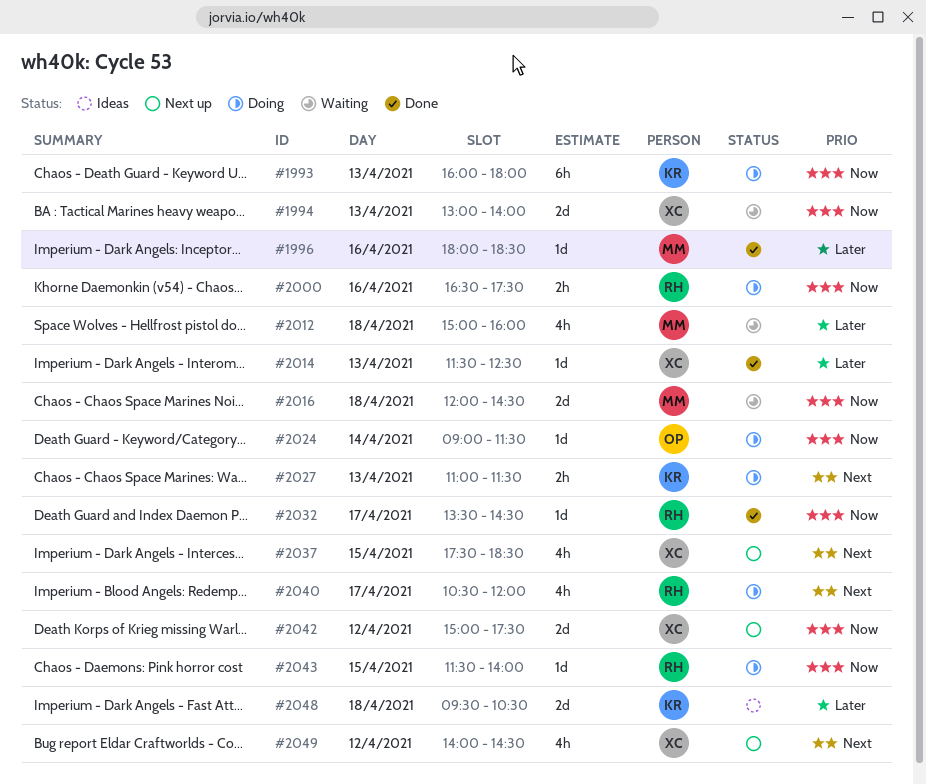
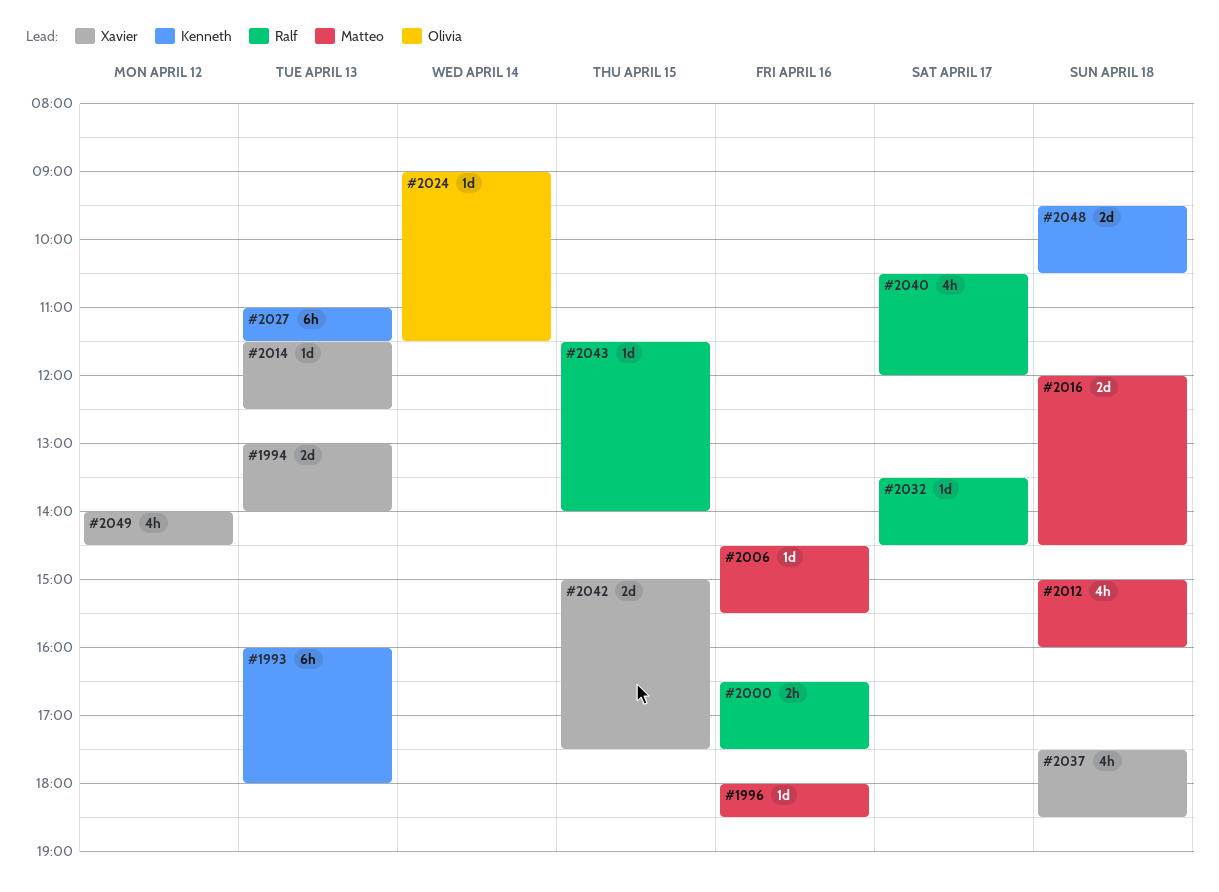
#2006: none -> present
#2027, estimate: 2h -> 6h
#2037, day: Apr 15 -> Apr 18
#2042, day: Apr 12 -> Apr 15

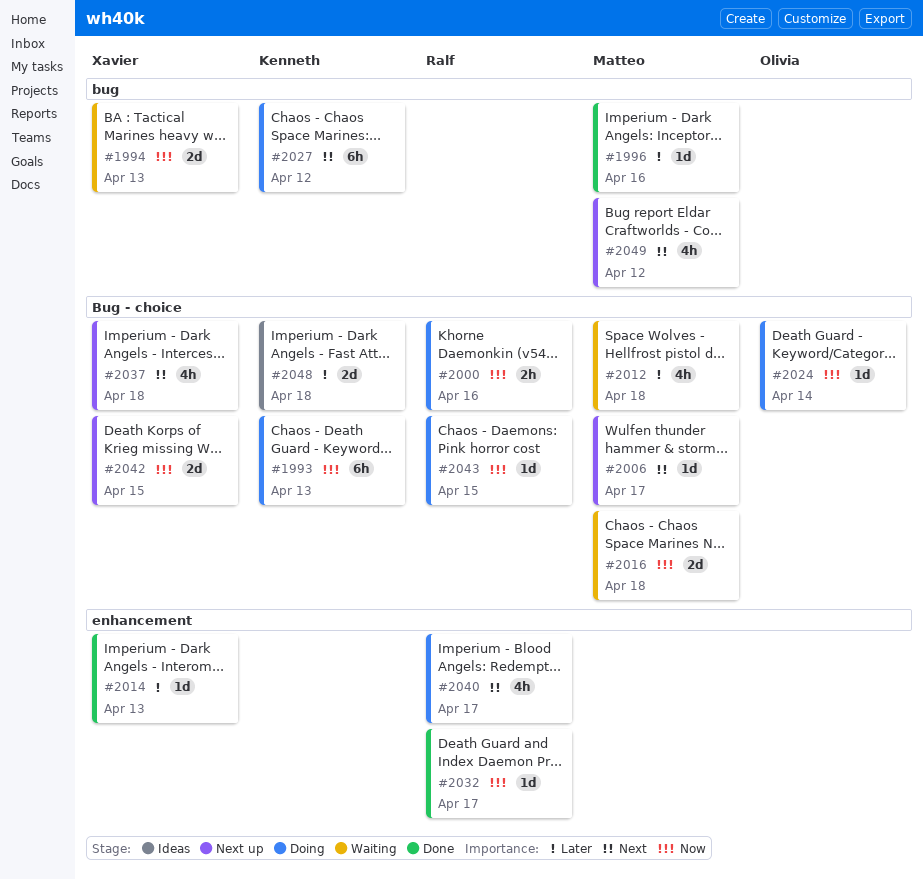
#2006, day: Apr 16 -> Apr 17
#2027, day: Apr 13 -> Apr 12
#2049, owner: Xavier -> Matteo

